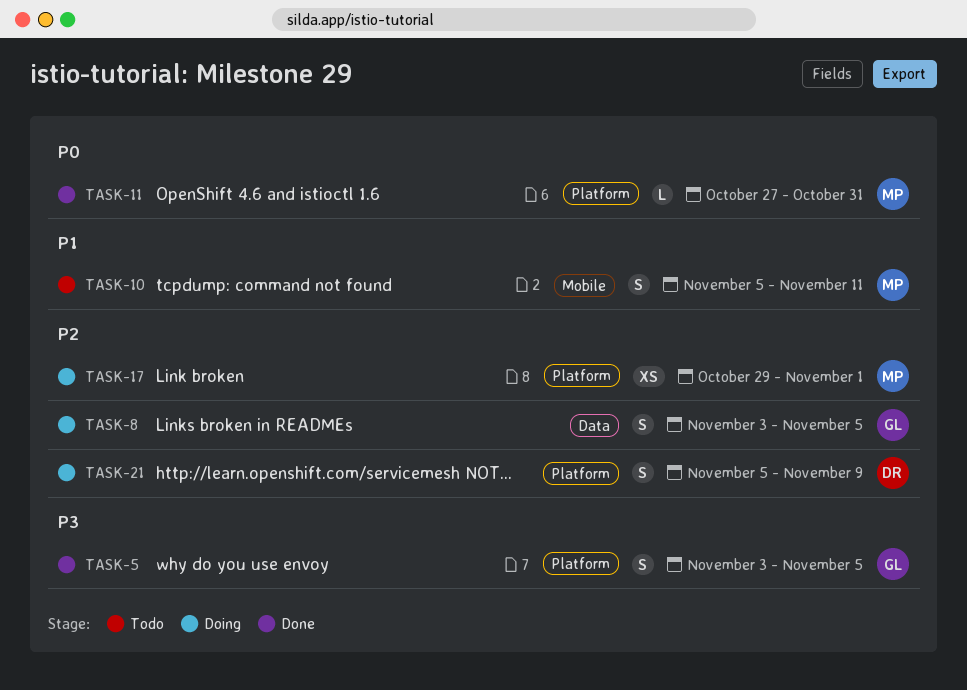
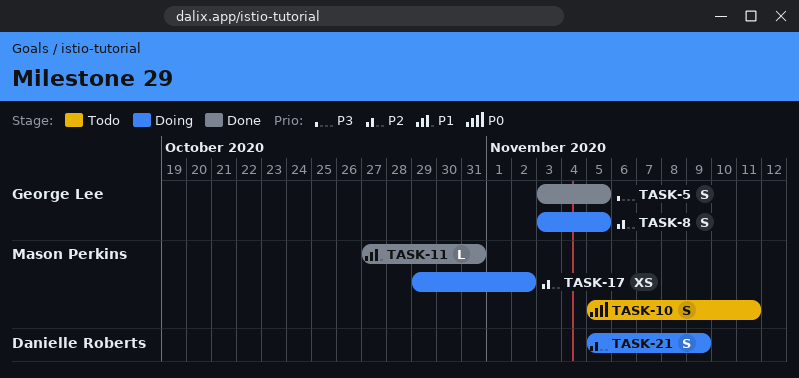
TASK-10, priority: P1 -> P0
TASK-11, priority: P0 -> P1
TASK-17, due: Nov 1 -> Nov 2

